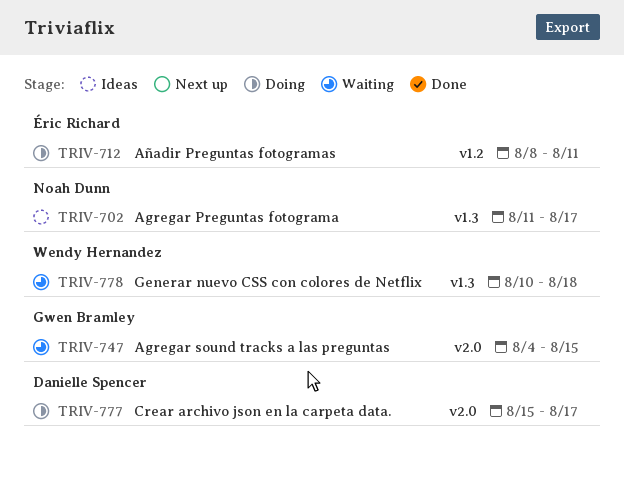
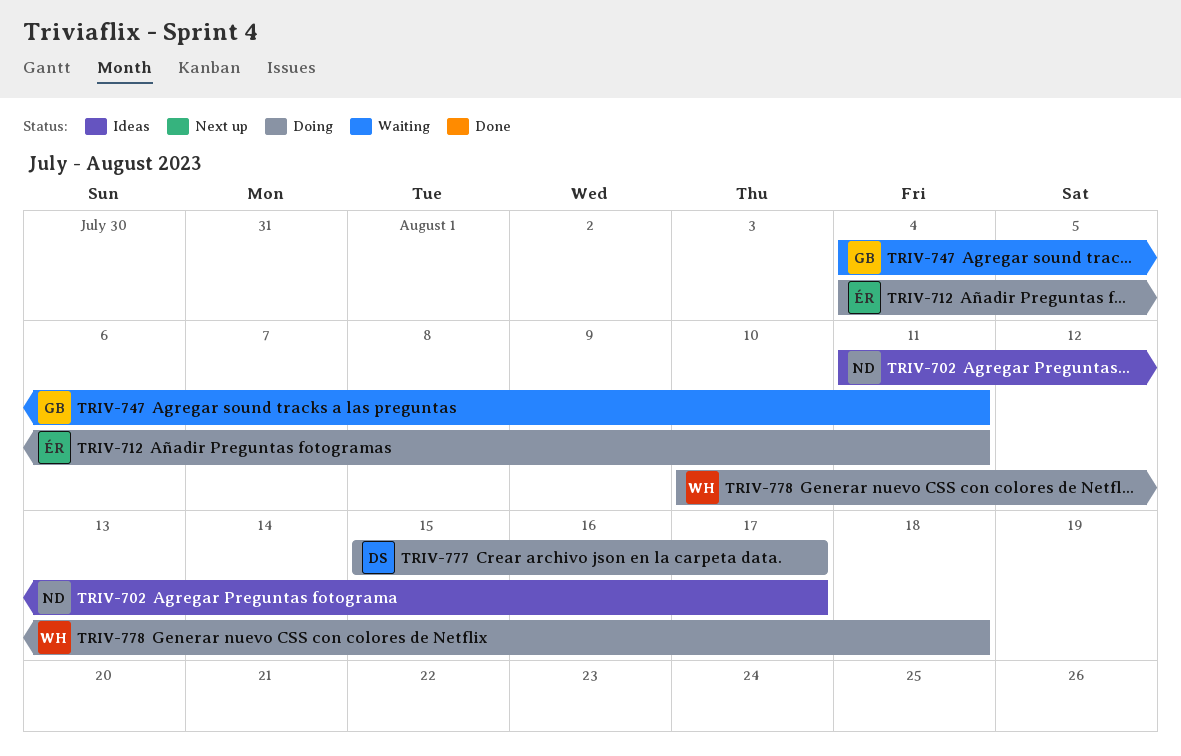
TRIV-712, start: Aug 8 -> Aug 4
TRIV-747, due: Aug 15 -> Aug 11
TRIV-778, status: Waiting -> Doing

